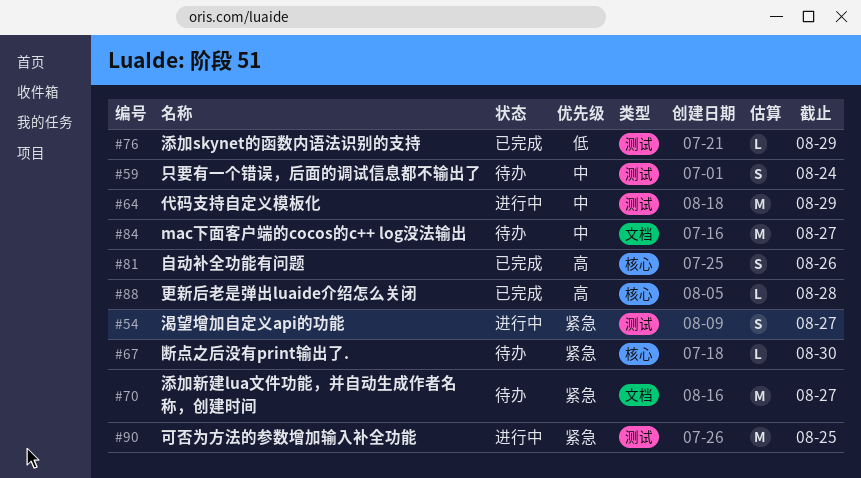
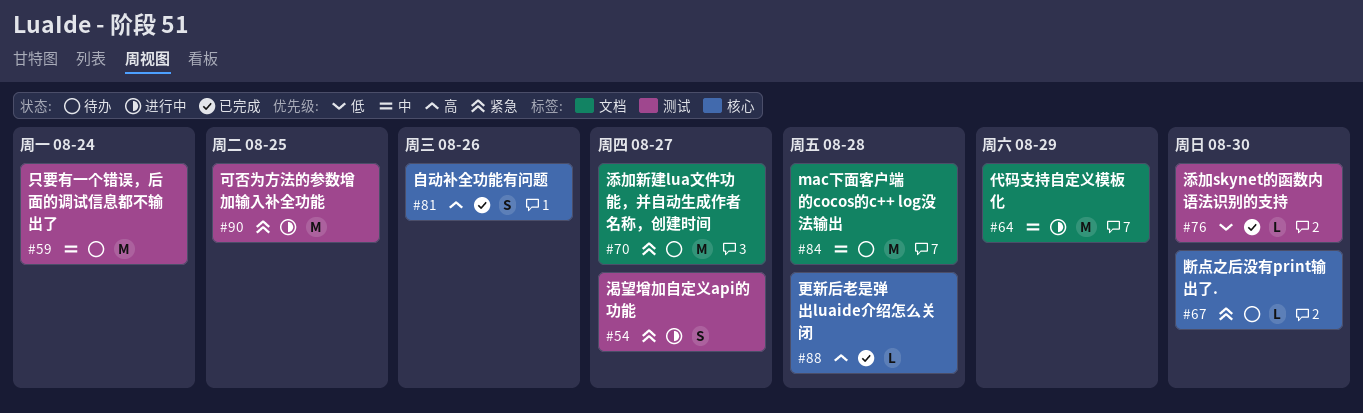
#59, estimate: S -> M
#64, label: 测试 -> 文档
#76, due: Aug 29 -> Aug 30
#84, due: Aug 27 -> Aug 28

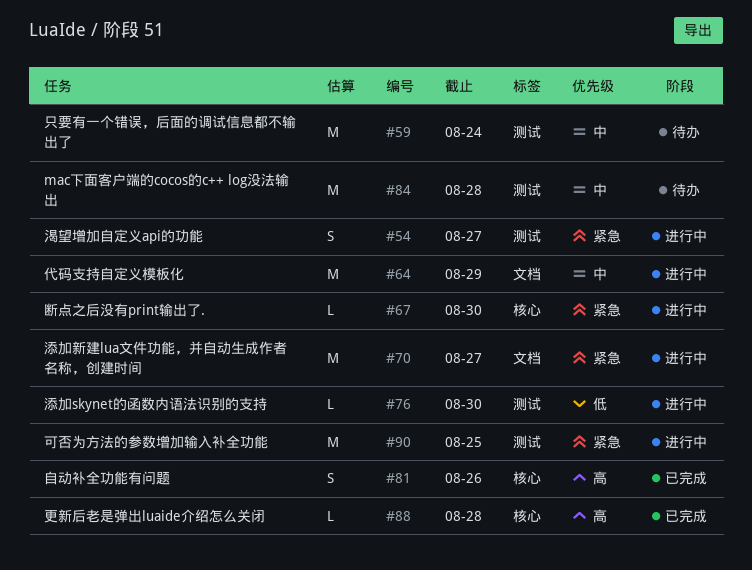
#67, status: 待办 -> 进行中
#70, status: 待办 -> 进行中
#76, status: 已完成 -> 进行中
#84, label: 文档 -> 测试

